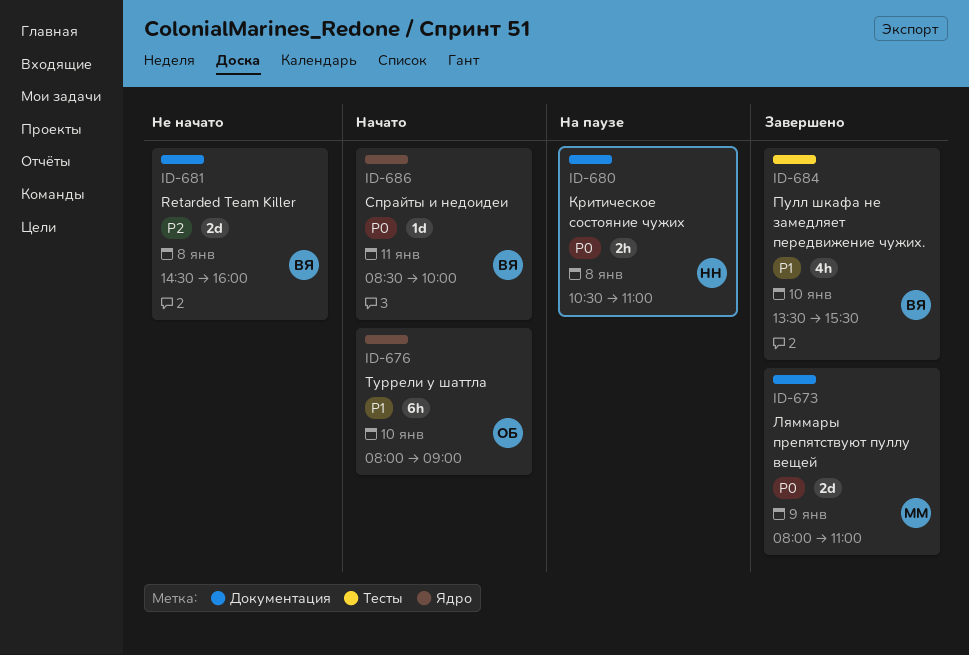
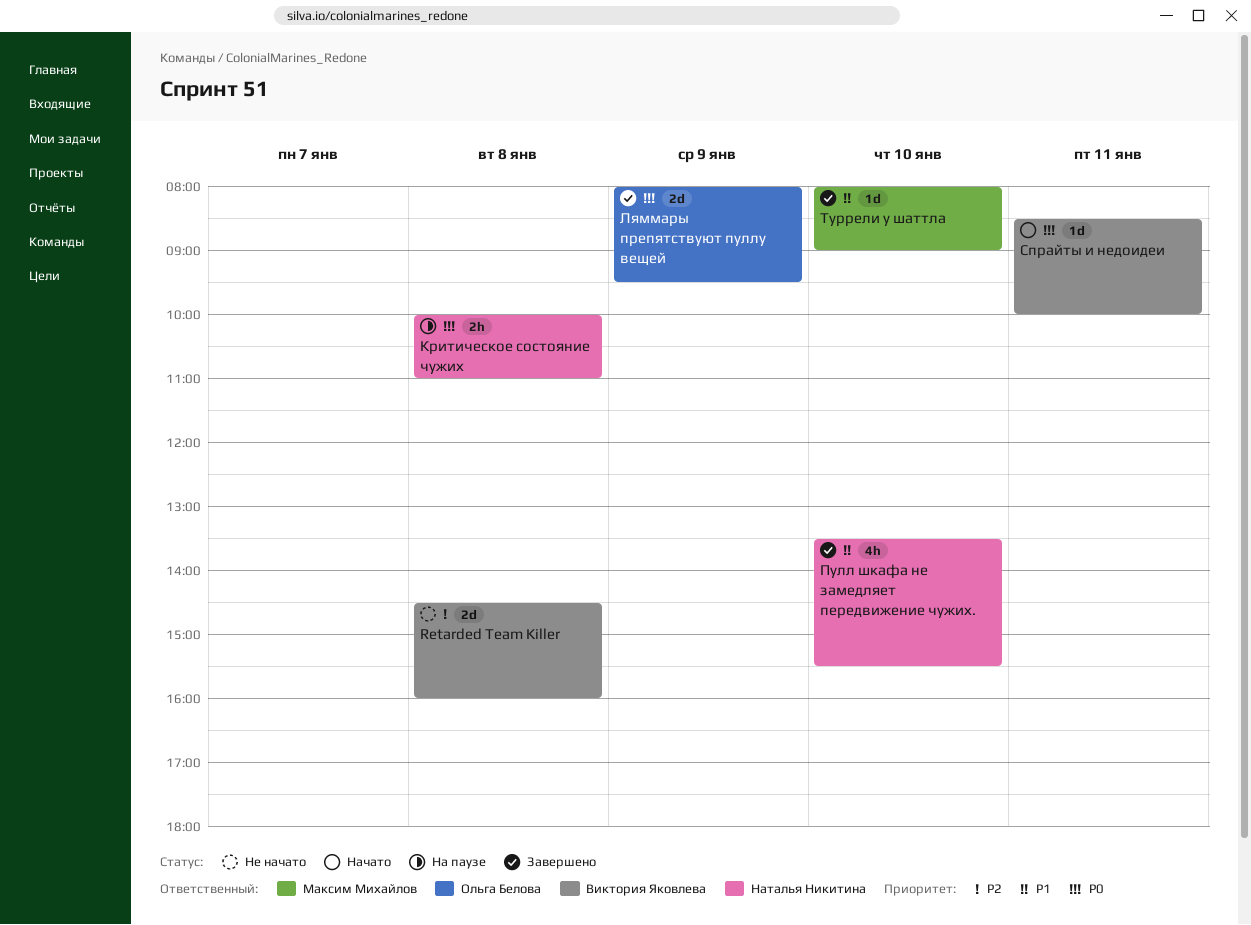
Критическое состояние чужих, begins: 10:30 -> 10:00
Ляммары препятствуют пуллу вещей, owner: Максим Михайлов -> Ольга Белова
Ляммары препятствуют пуллу вещей, ends: 11:00 -> 09:30
Пулл шкафа не замедляет передвижение чужих., owner: Виктория Яковлева -> Наталья Никитина
Туррели у шаттла, status: Начато -> Завершено
Туррели у шаттла, owner: Ольга Белова -> Максим Михайлов
Туррели у шаттла, estimate: 6h -> 1d

